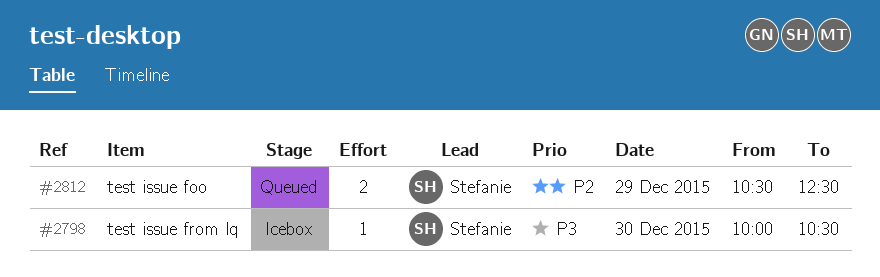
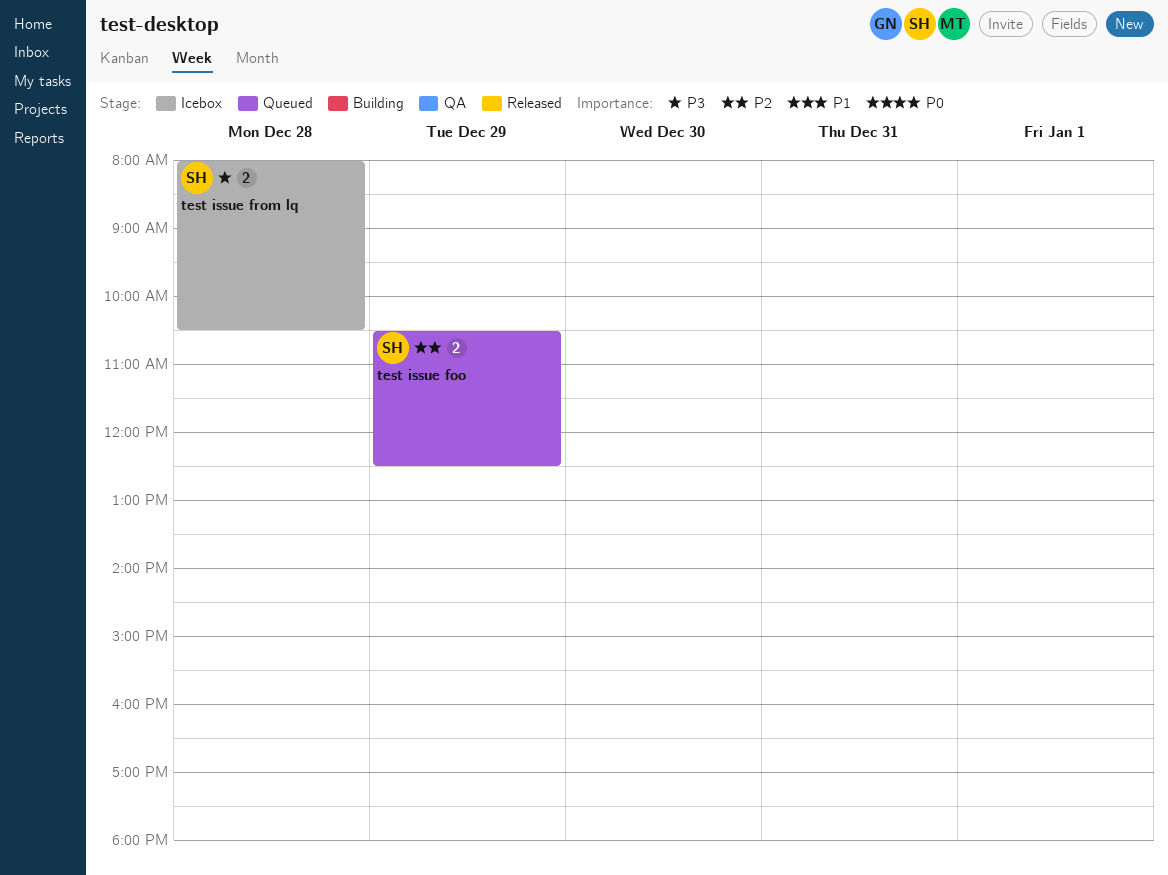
test issue from lq, estimate: 1 -> 2
test issue from lq, day: Dec 30 -> Dec 28
test issue from lq, begins: 10:00 -> 08:00

